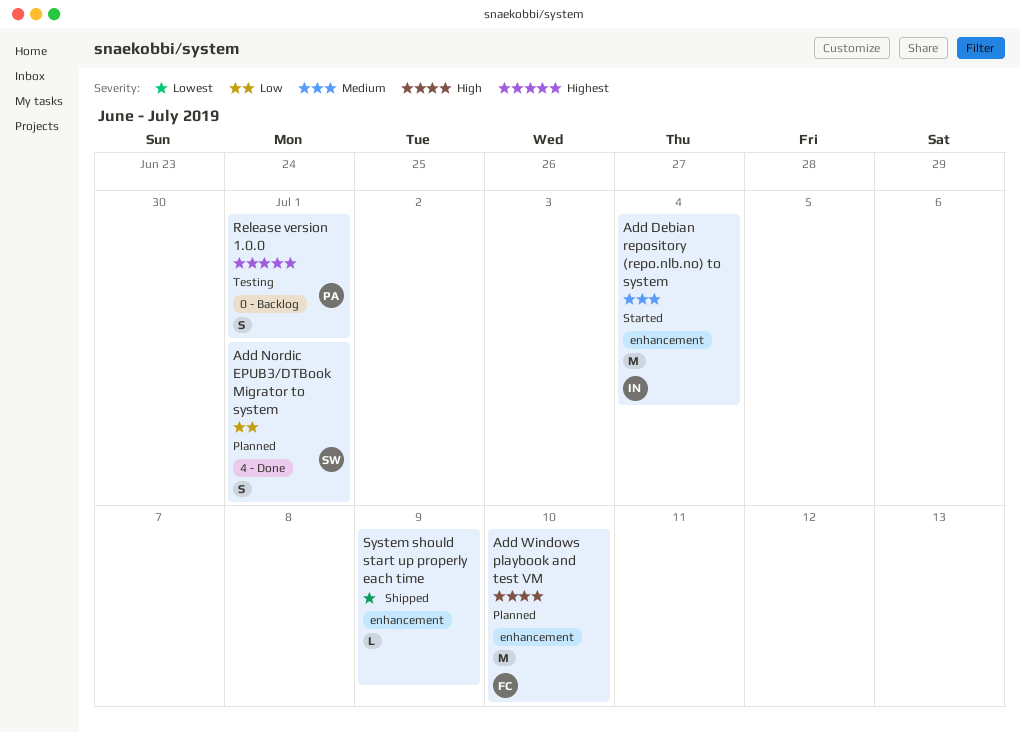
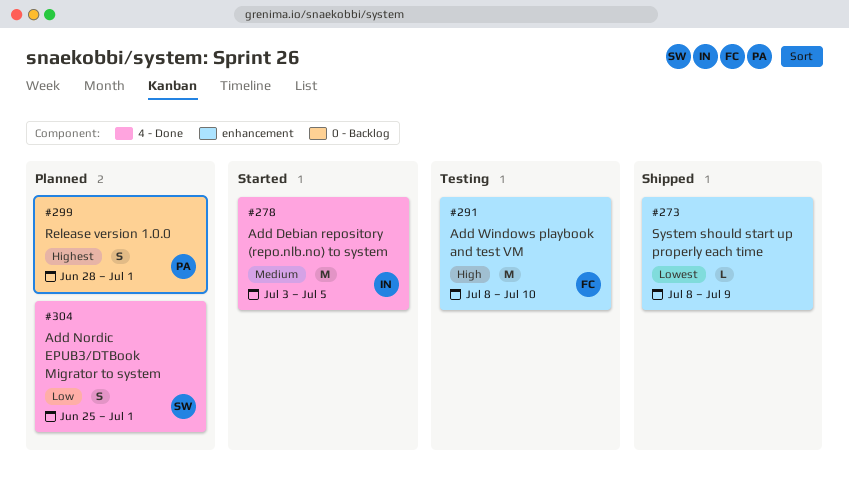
Add Debian repository (repo.nlb.no) to system, label: enhancement -> 4 - Done
Add Debian repository (repo.nlb.no) to system, due: Jul 4 -> Jul 5
Add Windows playbook and test VM, status: Planned -> Testing
Release version 1.0.0, status: Testing -> Planned

